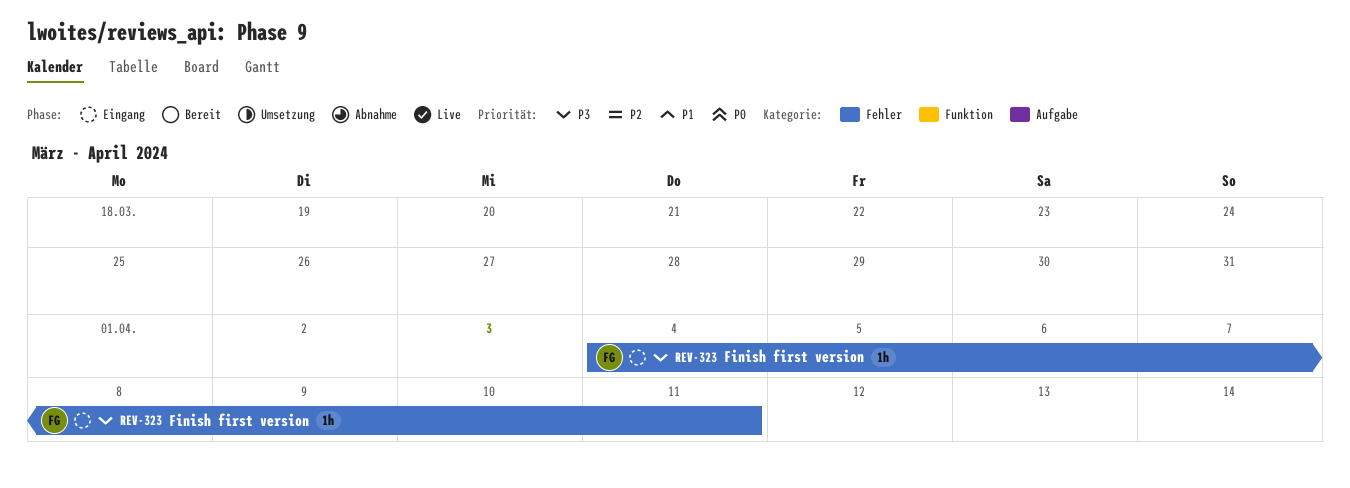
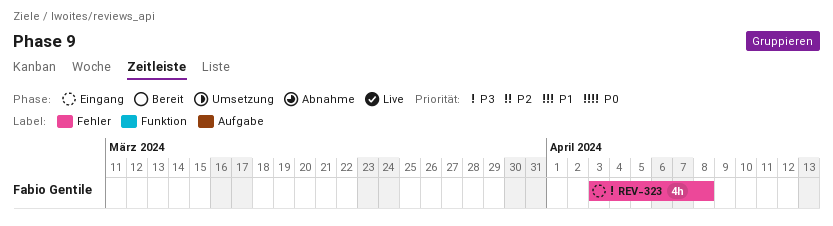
REV-323, estimate: 1h -> 4h
REV-323, start: Apr 4 -> Apr 3
REV-323, due: Apr 11 -> Apr 8

